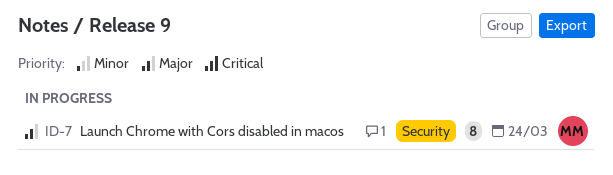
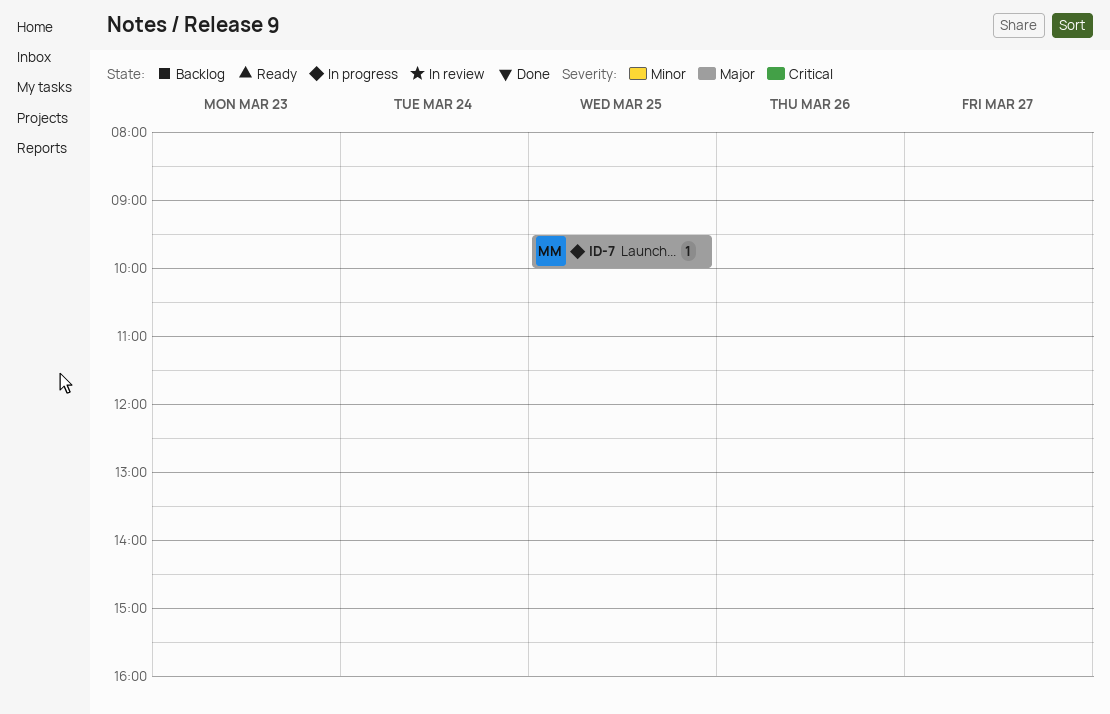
ID-7, estimate: 8 -> 1
ID-7, day: Mar 24 -> Mar 25

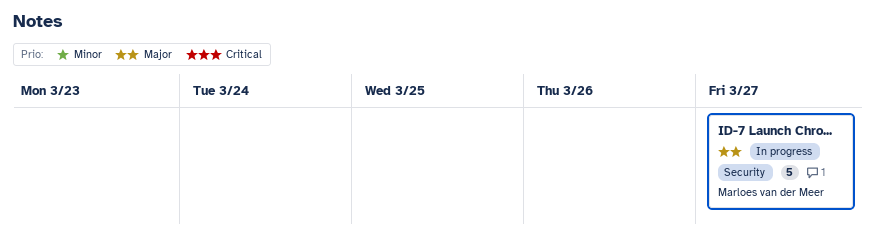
ID-7, estimate: 1 -> 5
ID-7, day: Mar 25 -> Mar 27

